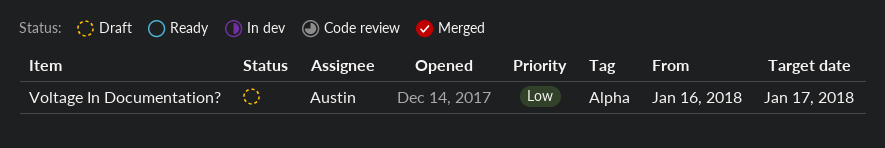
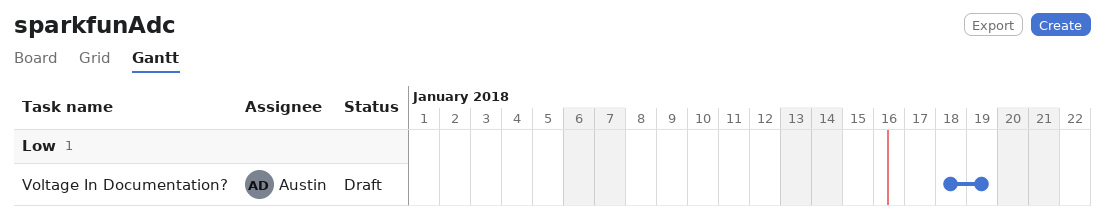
Voltage In Documentation?, start: Jan 16 -> Jan 18
Voltage In Documentation?, due: Jan 17 -> Jan 19

